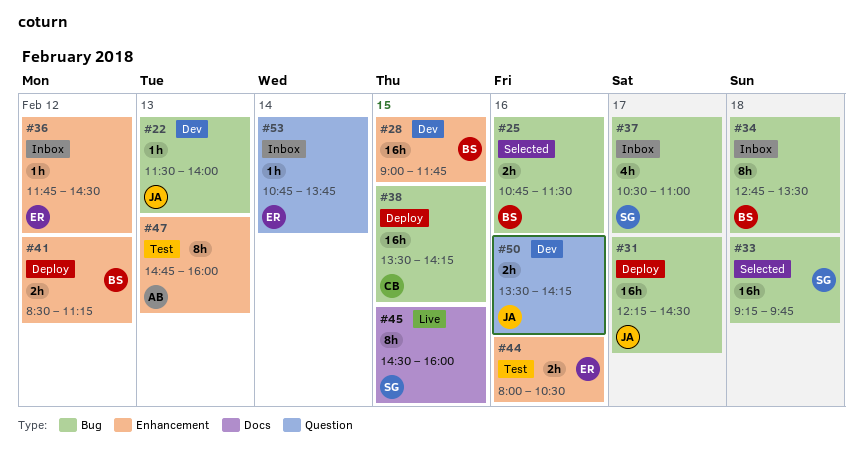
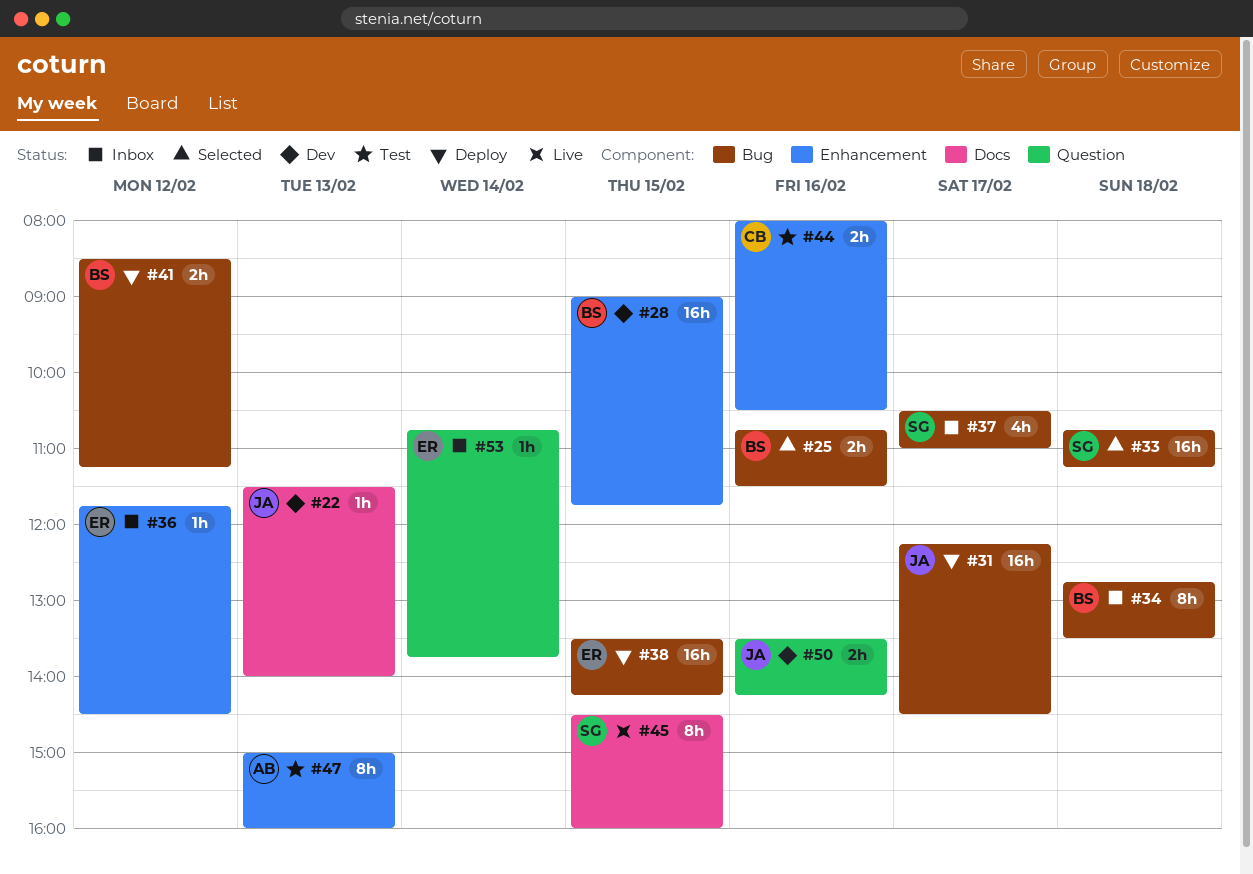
#22, label: Bug -> Docs
#33, begins: 09:15 -> 10:45
#33, ends: 09:45 -> 11:15
#38, owner: CB -> ER
#41, label: Enhancement -> Bug
#44, owner: ER -> CB
#47, begins: 14:45 -> 15:00

